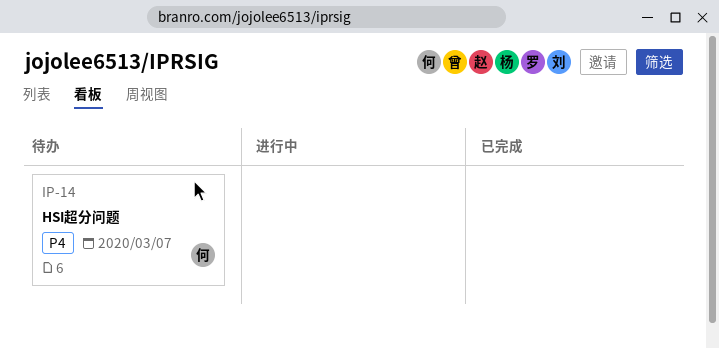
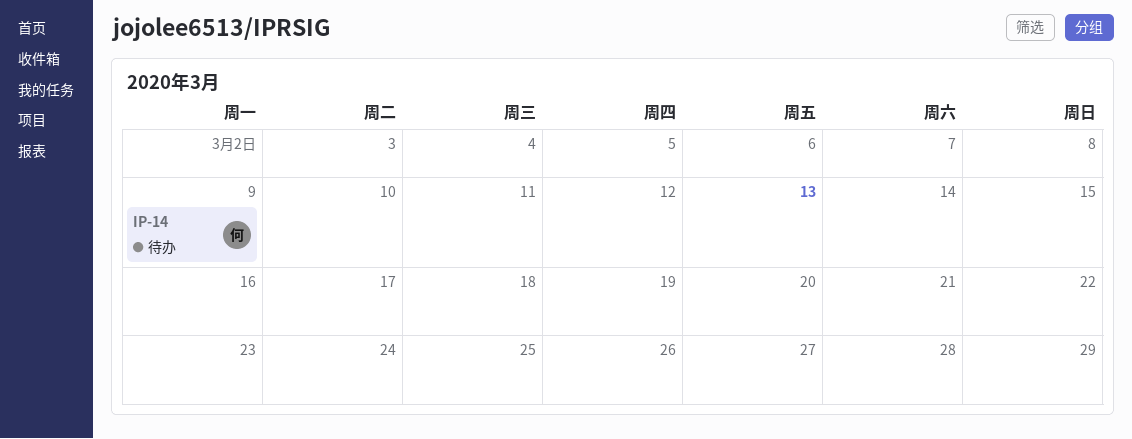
IP-14, due: Mar 7 -> Mar 9

